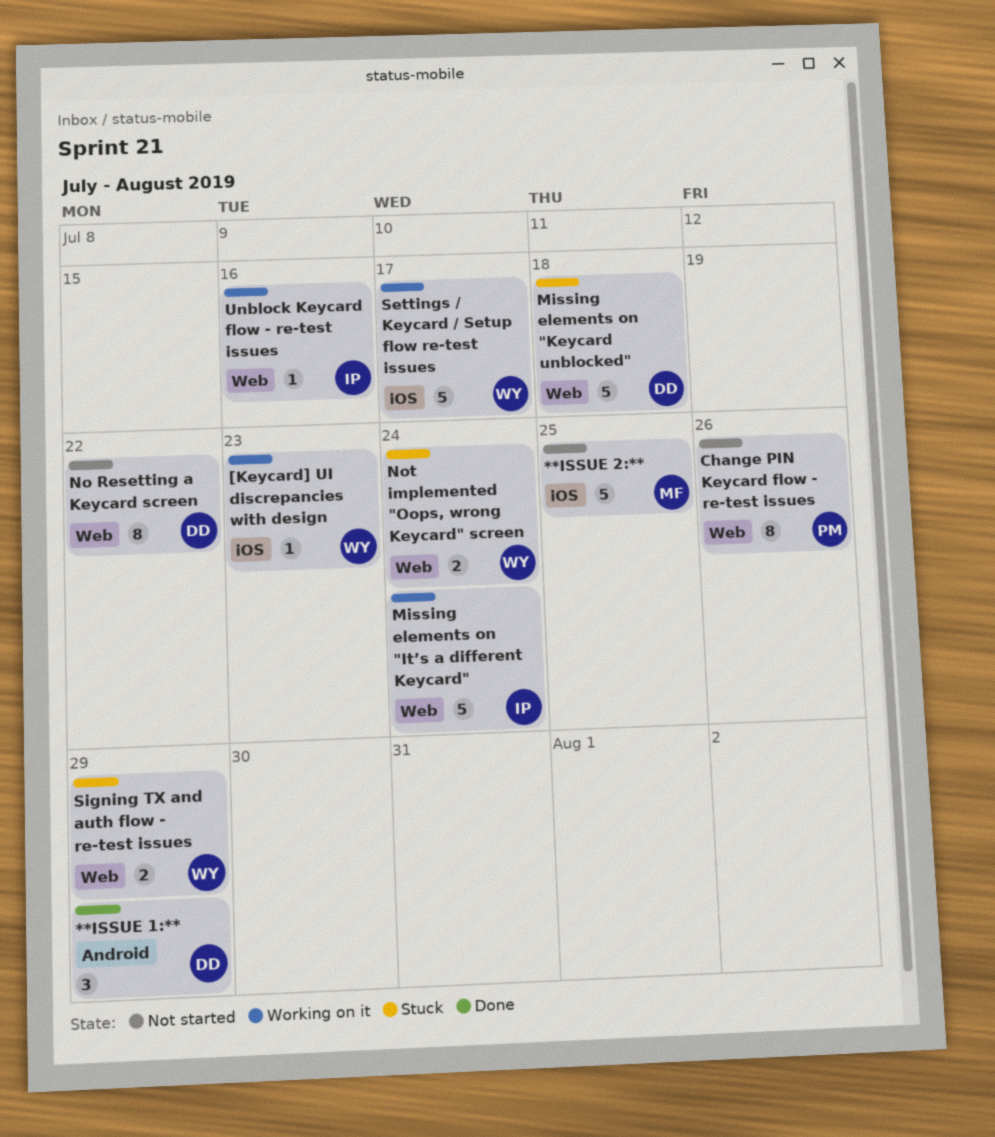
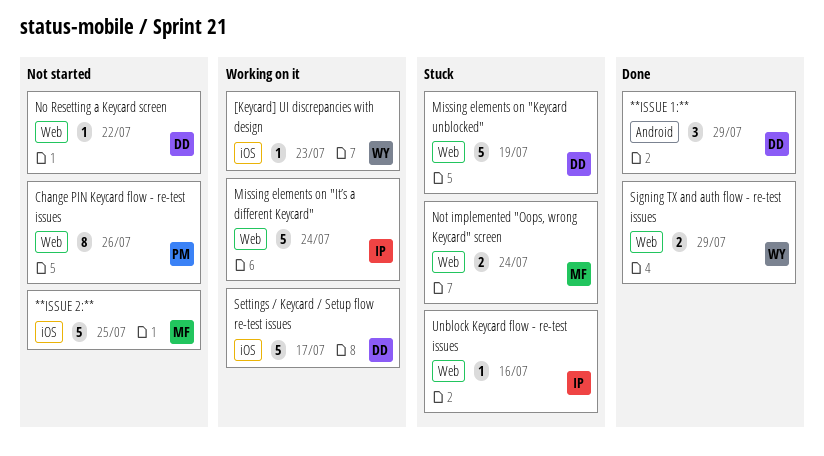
Missing elements on "Keycard unblocked", due: Jul 18 -> Jul 19
No Resetting a Keycard screen, estimate: 8 -> 1
Not implemented "Oops, wrong Keycard" screen, owner: WY -> MF
Settings / Keycard / Setup flow re-test issues, owner: WY -> DD
Signing TX and auth flow - re-test issues, status: Stuck -> Done
Unblock Keycard flow - re-test issues, status: Working on it -> Stuck

